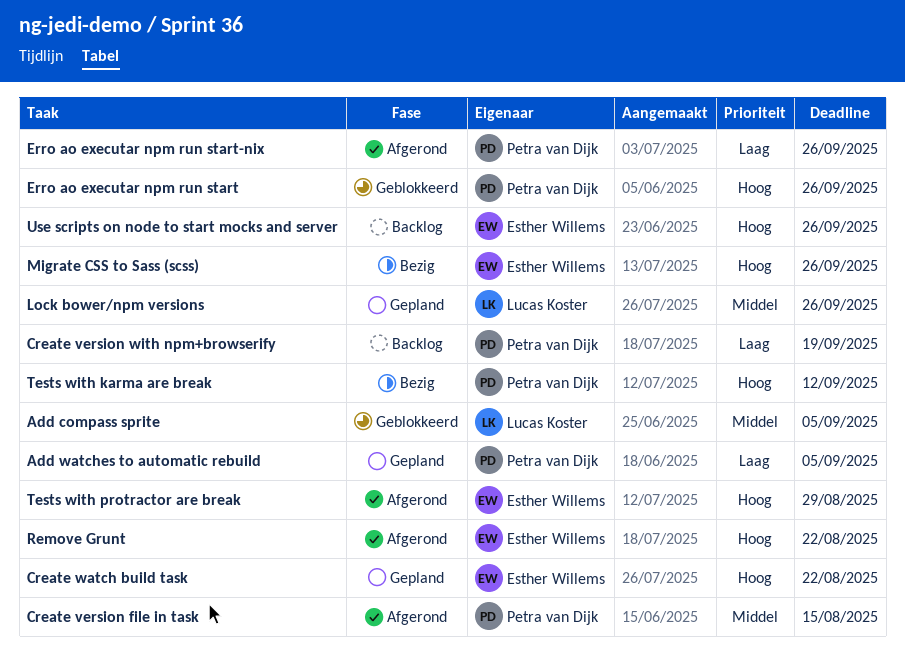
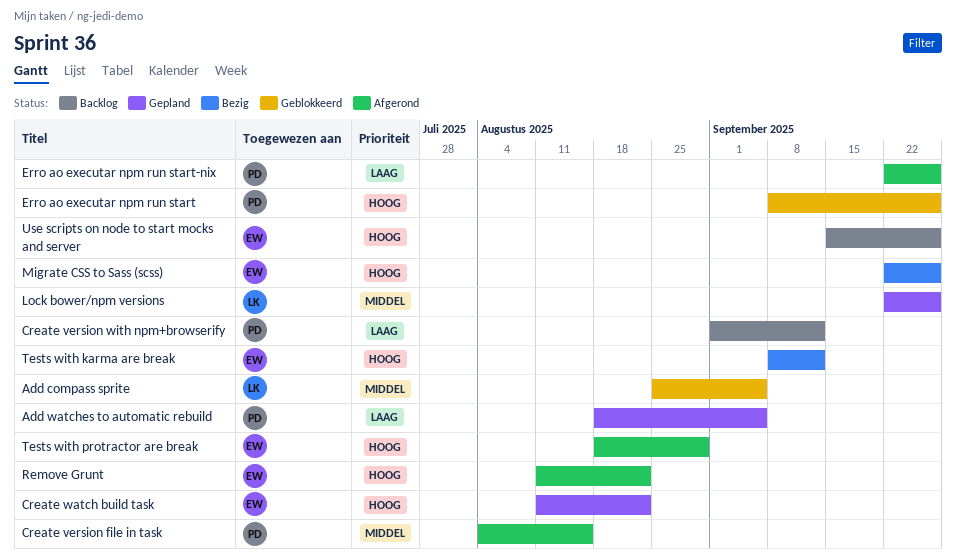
Create version with npm+browserify, due: Sep 19 -> Sep 12
Tests with karma are break, owner: Petra van Dijk -> Esther Willems

